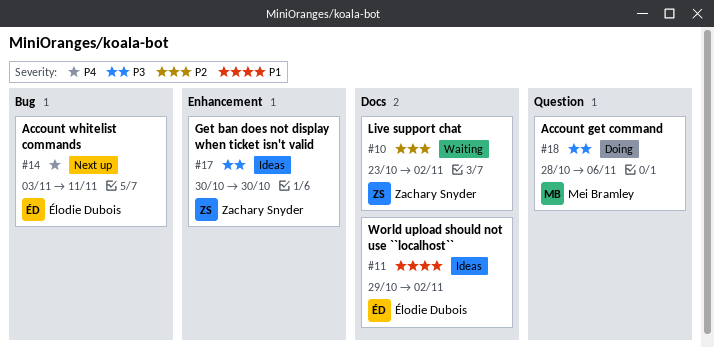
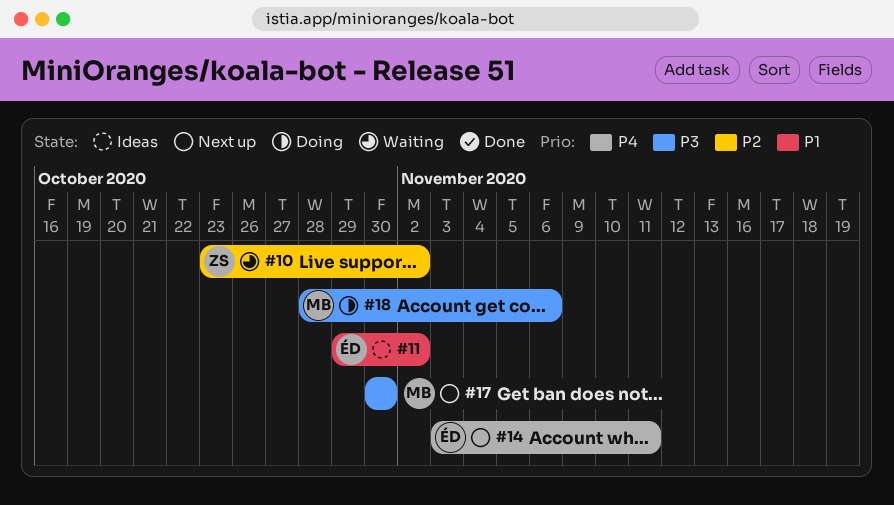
#17, status: Ideas -> Next up
#17, owner: Zachary Snyder -> Mei Bramley

